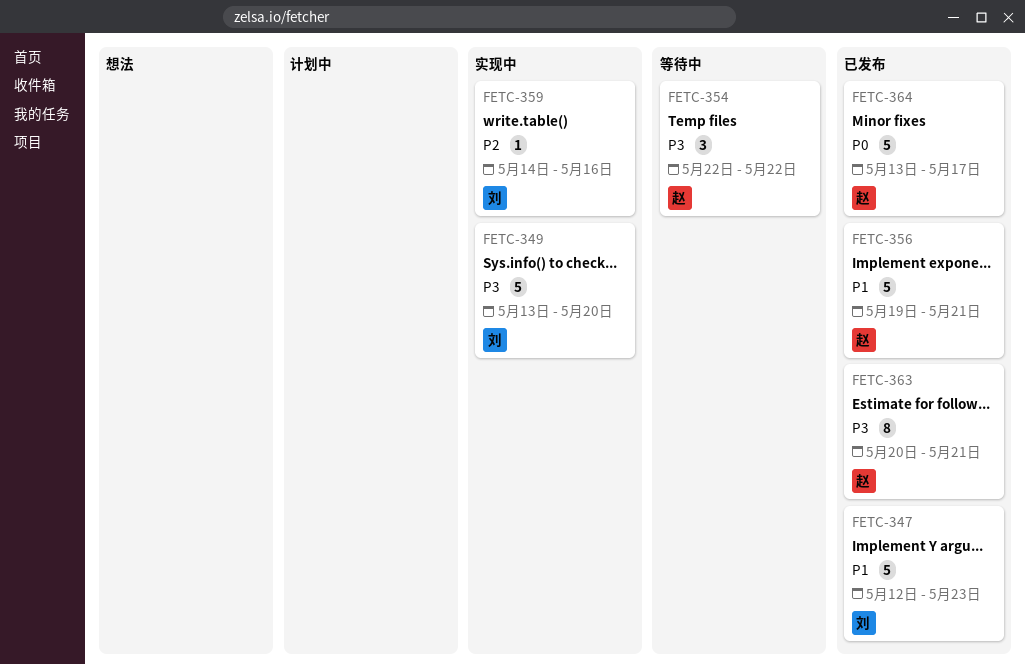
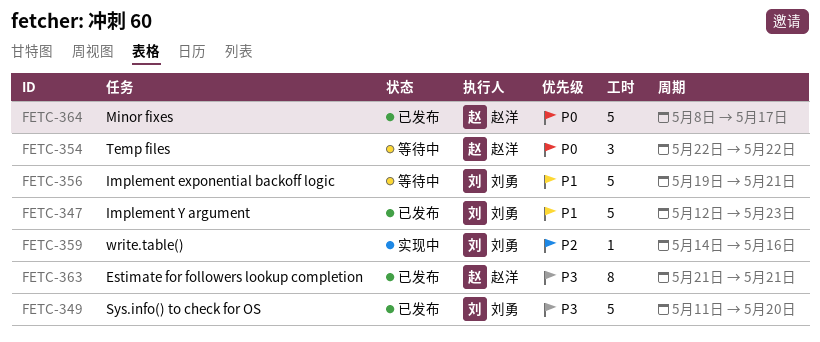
FETC-349, status: 实现中 -> 已发布
FETC-349, start: May 13 -> May 11
FETC-354, priority: P3 -> P0
FETC-356, status: 已发布 -> 等待中
FETC-356, owner: 赵洋 -> 刘勇
FETC-363, start: May 20 -> May 21
FETC-364, start: May 13 -> May 8

